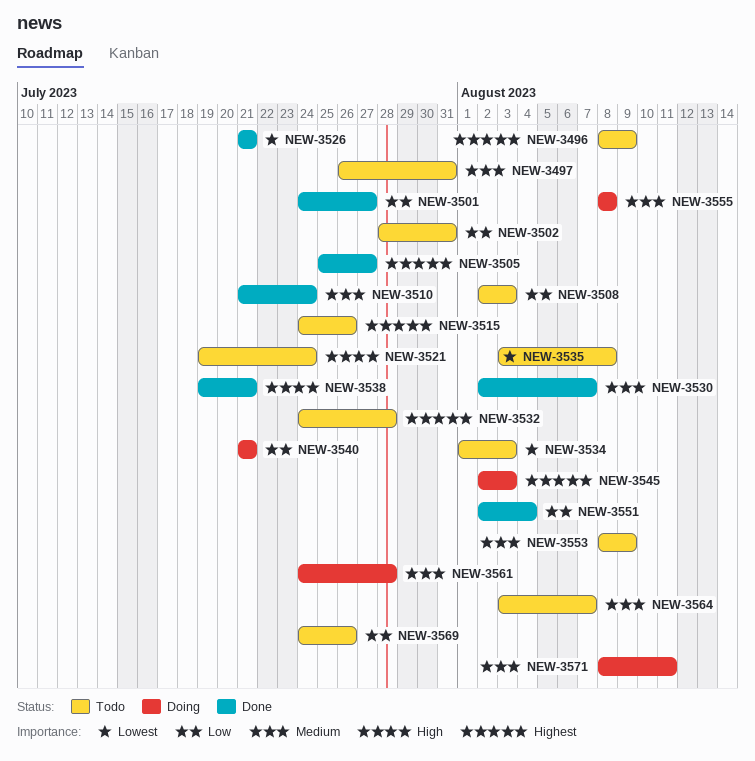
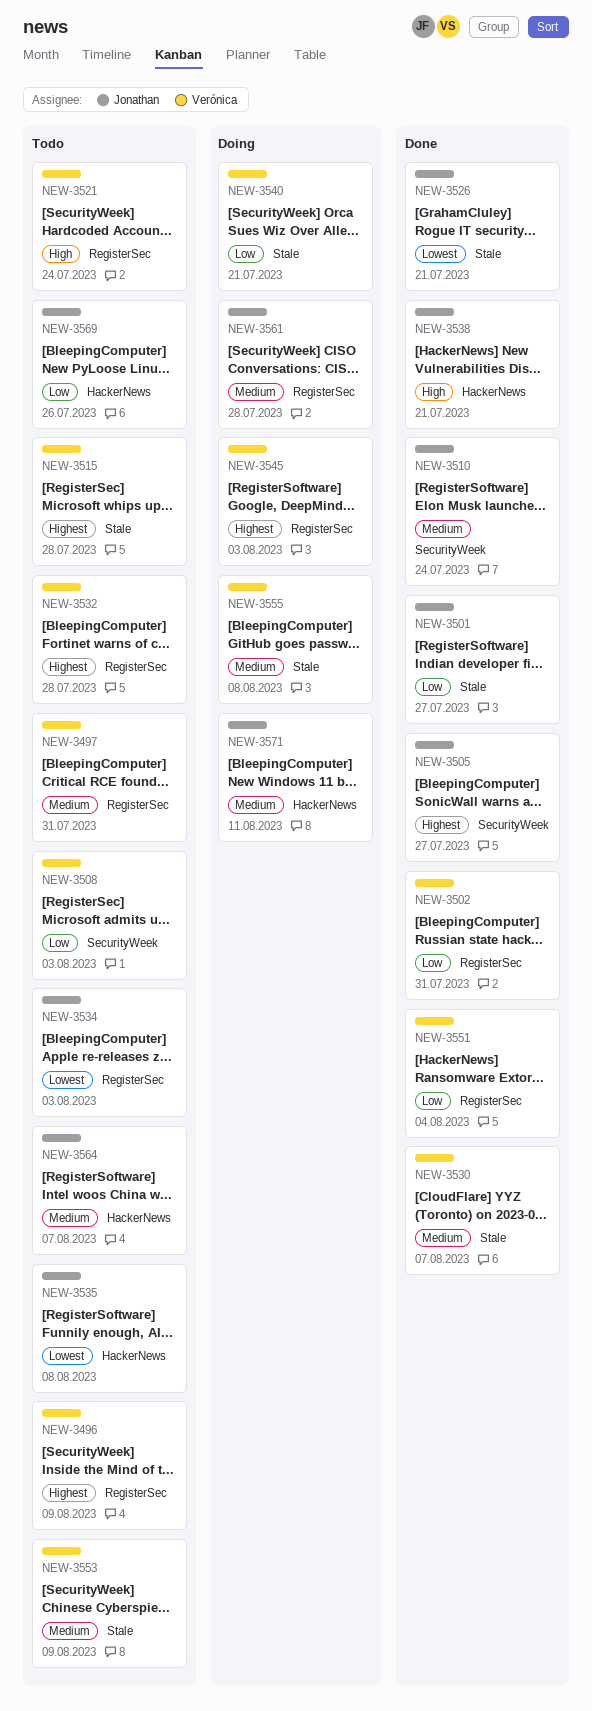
NEW-3502, status: Todo -> Done
NEW-3515, due: Jul 26 -> Jul 28

